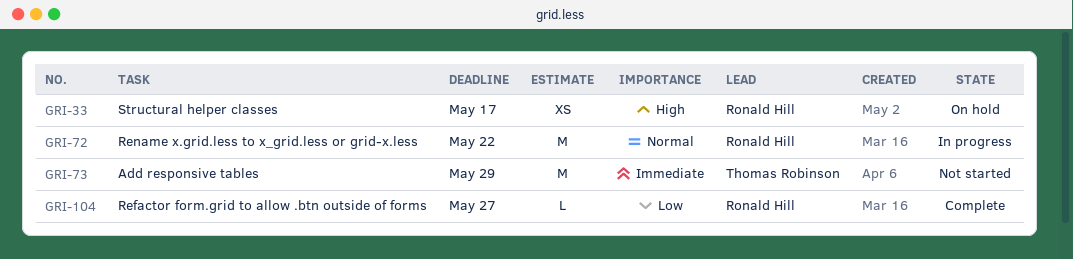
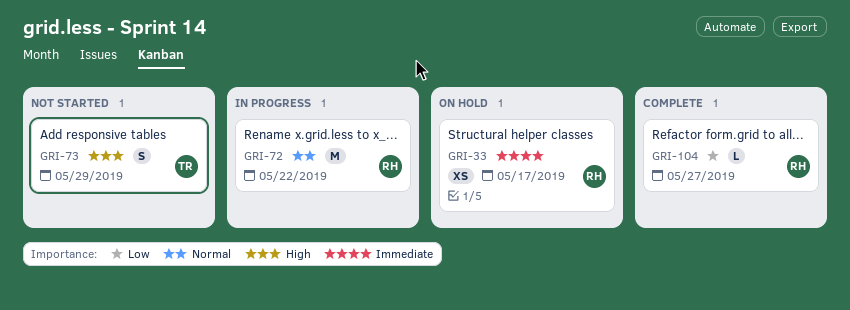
GRI-33, priority: High -> Immediate
GRI-73, priority: Immediate -> High
GRI-73, estimate: M -> S

